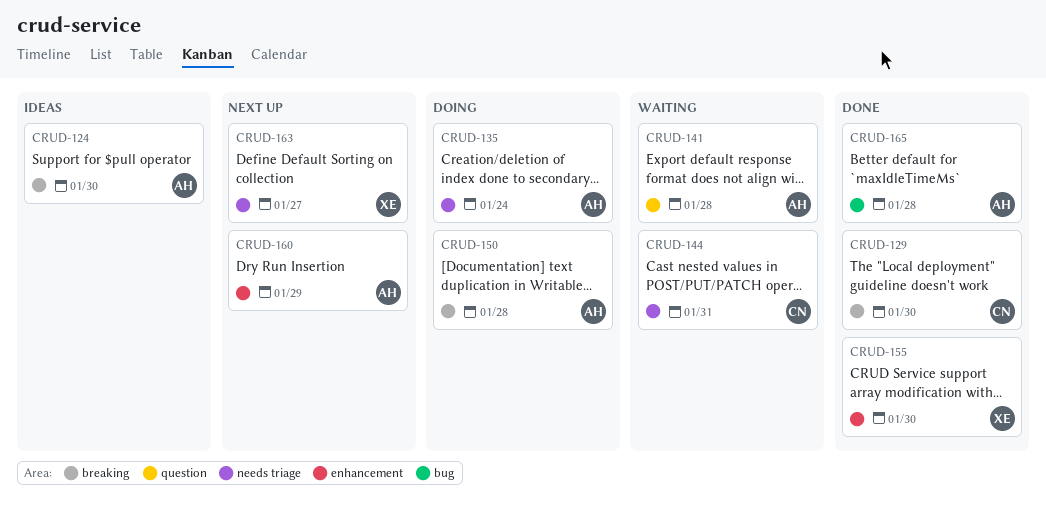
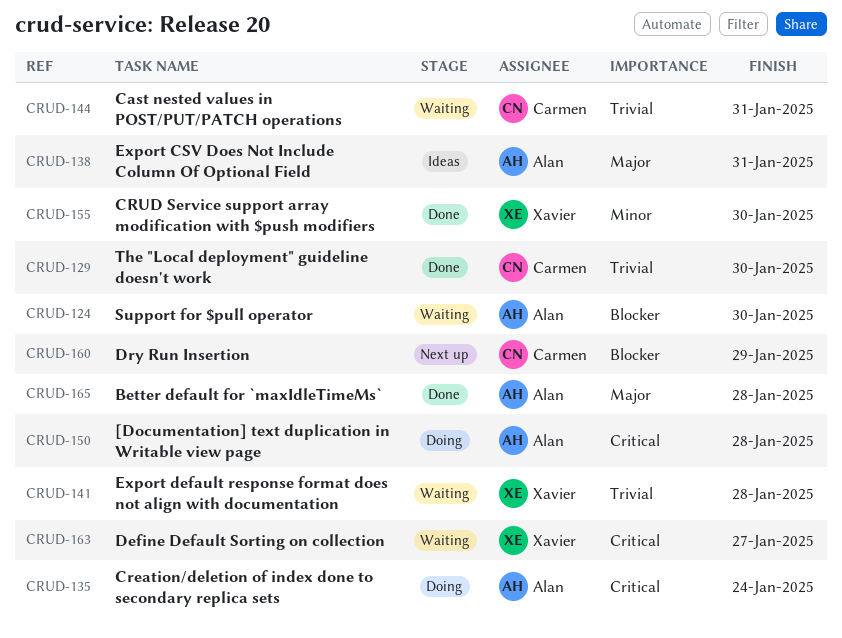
CRUD-124, status: Ideas -> Waiting
CRUD-138: none -> present
CRUD-141, owner: Alan -> Xavier
CRUD-160, owner: Alan -> Carmen
CRUD-163, status: Next up -> Waiting

